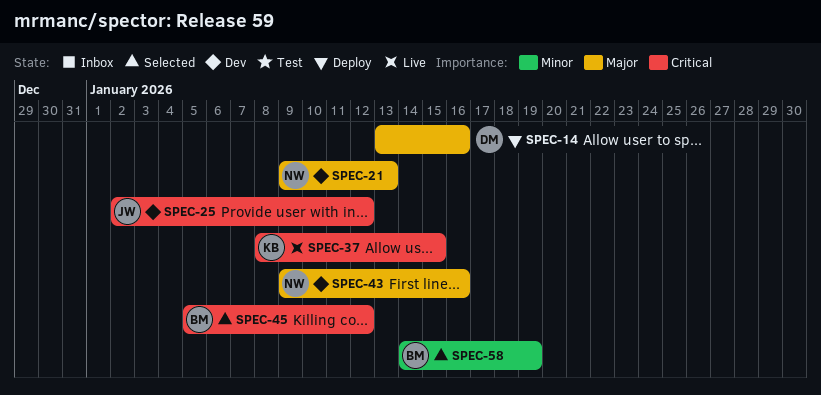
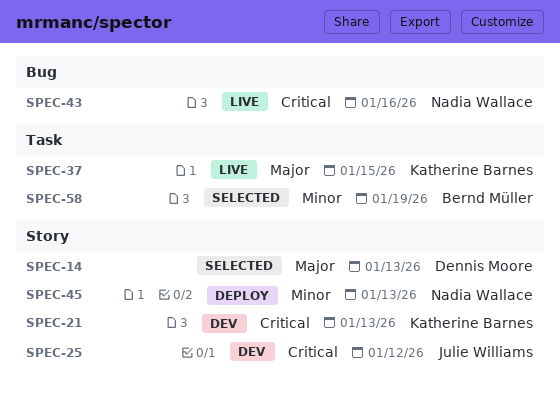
SPEC-14, status: Deploy -> Selected
SPEC-14, due: Jan 16 -> Jan 13
SPEC-21, owner: Nadia Wallace -> Katherine Barnes
SPEC-21, priority: Major -> Critical
SPEC-37, priority: Critical -> Major
SPEC-43, status: Dev -> Live
SPEC-43, priority: Major -> Critical
SPEC-45, status: Selected -> Deploy
SPEC-45, owner: Bernd Müller -> Nadia Wallace
SPEC-45, priority: Critical -> Minor
SPEC-45, due: Jan 12 -> Jan 13

